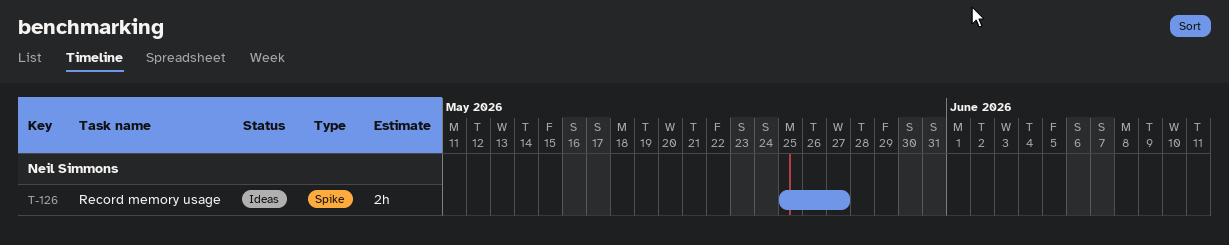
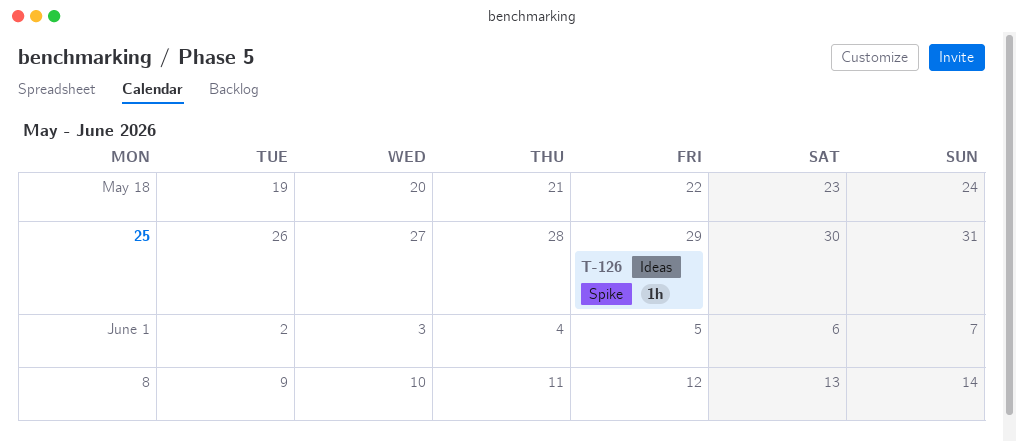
T-126, estimate: 2h -> 1h
T-126, due: May 27 -> May 29

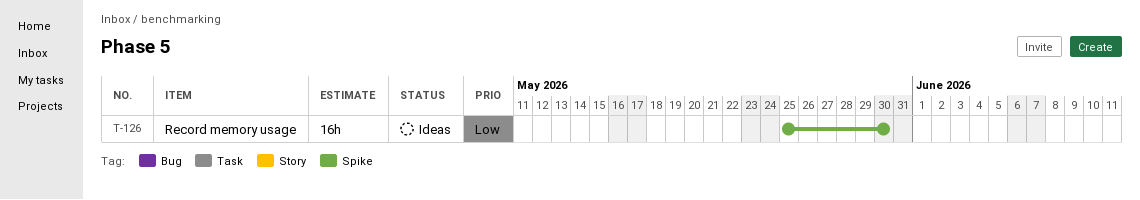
T-126, estimate: 1h -> 16h
T-126, due: May 29 -> May 30

